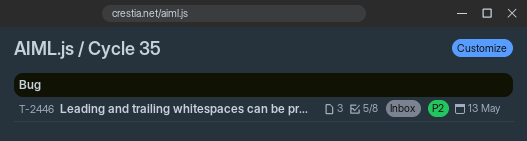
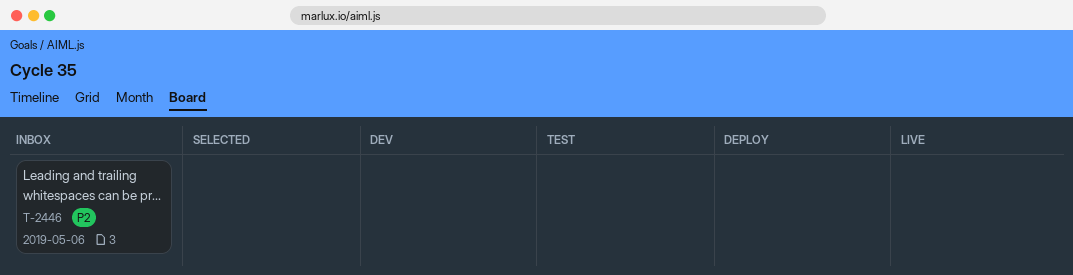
T-2446, due: May 13 -> May 6

